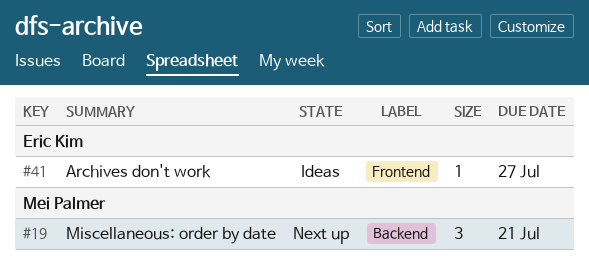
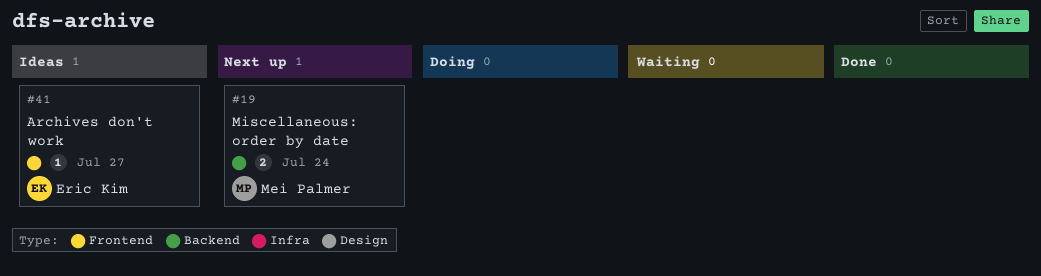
#19, estimate: 3 -> 2
#19, due: Jul 21 -> Jul 24

